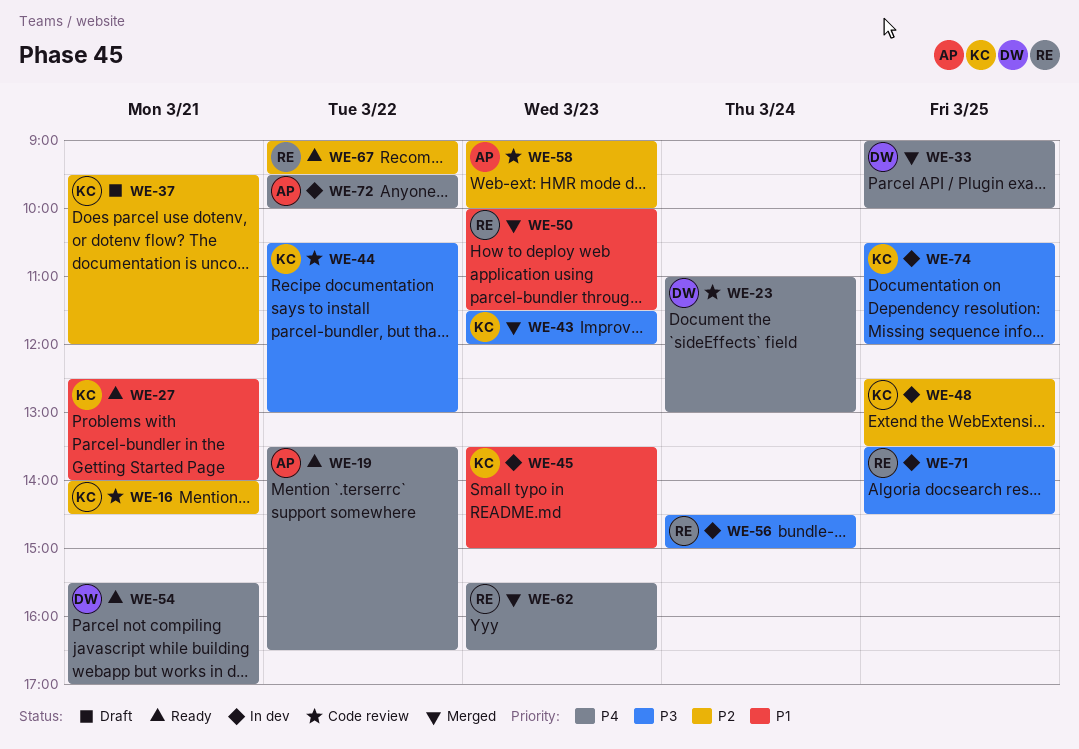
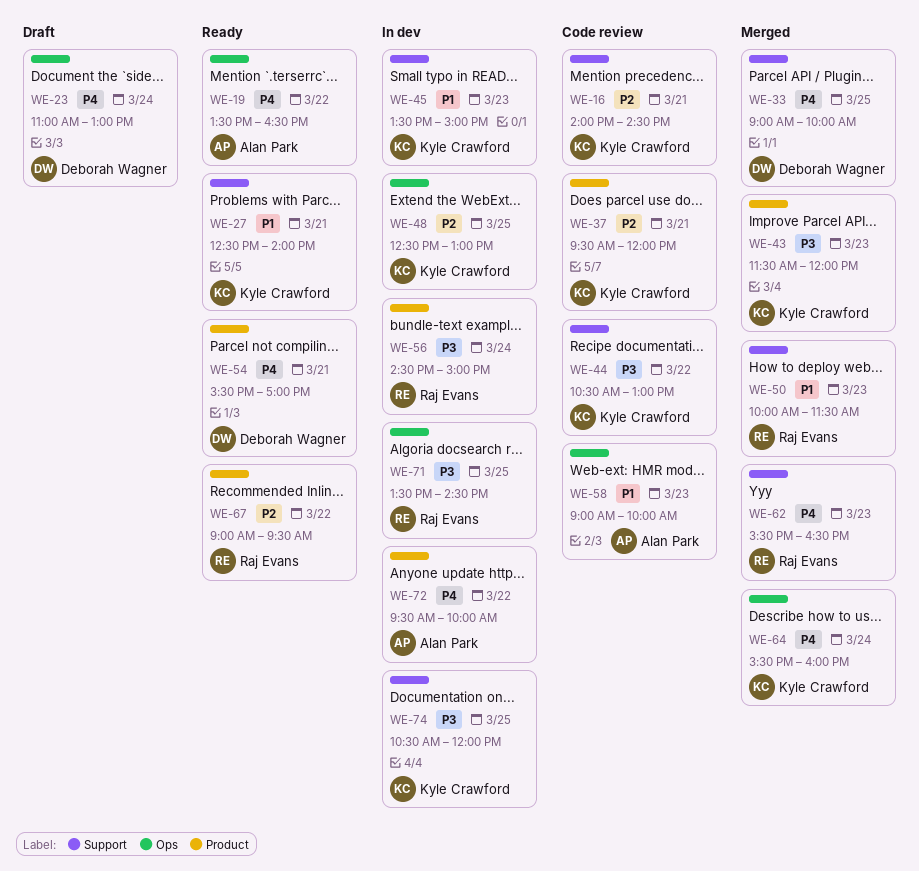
WE-23, status: Code review -> Draft
WE-37, status: Draft -> Code review
WE-48, ends: 13:30 -> 13:00
WE-58, priority: P2 -> P1
WE-64: none -> present

